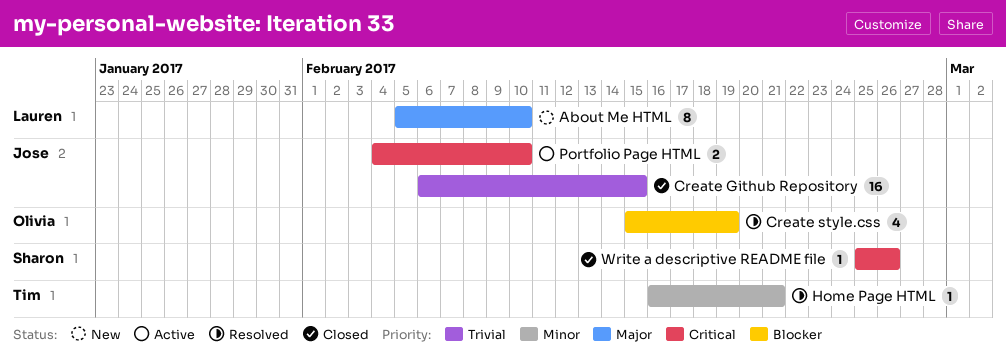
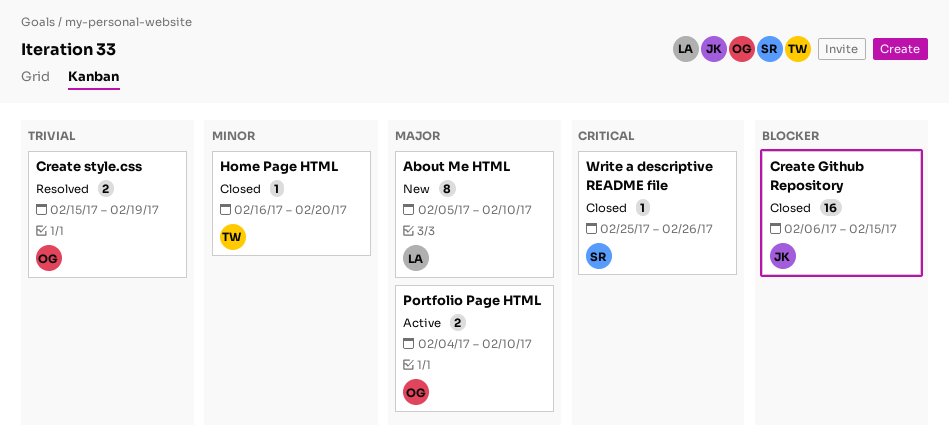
Create Github Repository, priority: Trivial -> Blocker
Create style.css, priority: Blocker -> Trivial
Create style.css, estimate: 4 -> 2
Home Page HTML, status: Resolved -> Closed
Home Page HTML, due: Feb 21 -> Feb 20
Portfolio Page HTML, owner: Jose -> Olivia
Portfolio Page HTML, priority: Critical -> Major

